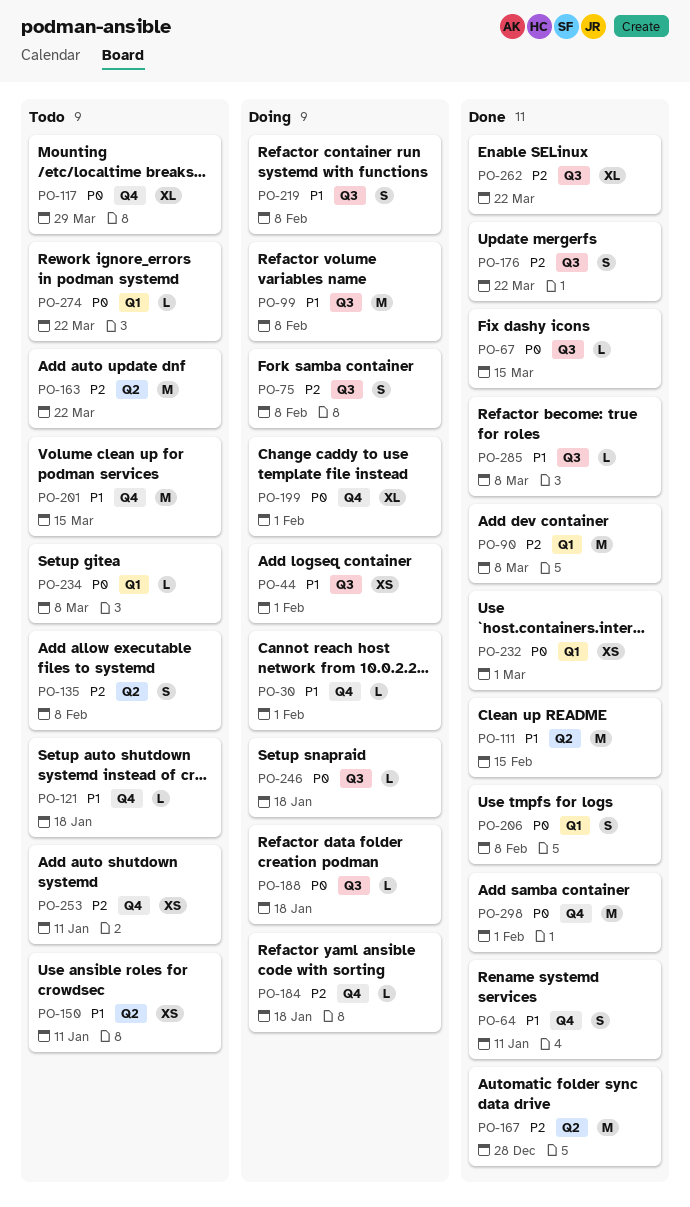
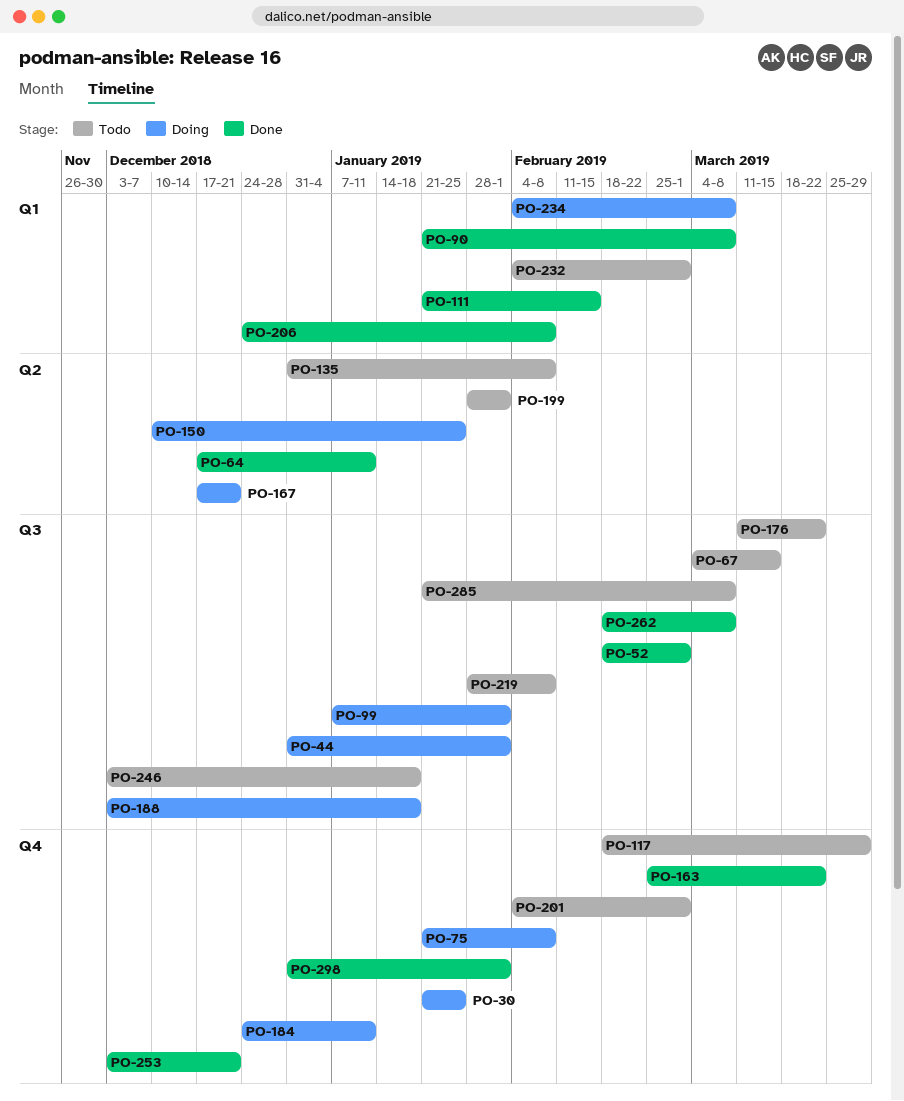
PO-30, due: Feb 1 -> Jan 25
PO-52: none -> present
PO-64, label: Q4 -> Q2
PO-67, status: Done -> Todo
PO-75, label: Q3 -> Q4
PO-99, due: Feb 8 -> Feb 1
PO-111, label: Q2 -> Q1
PO-121: present -> none
PO-150, status: Todo -> Doing
PO-150, due: Jan 11 -> Jan 25
PO-163, status: Todo -> Done
PO-163, label: Q2 -> Q4
PO-167, status: Done -> Doing
PO-167, due: Dec 28 -> Dec 21
PO-176, status: Done -> Todo
PO-184, due: Jan 18 -> Jan 11
PO-199, status: Doing -> Todo
PO-199, label: Q4 -> Q2
PO-201, due: Mar 15 -> Mar 1
PO-219, status: Doing -> Todo
PO-232, status: Done -> Todo
PO-234, status: Todo -> Doing
PO-246, status: Doing -> Todo
PO-253, status: Todo -> Done
PO-253, due: Jan 11 -> Dec 21
PO-262, due: Mar 22 -> Mar 8
PO-274: present -> none
PO-285, status: Done -> Todo

